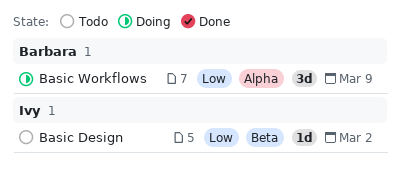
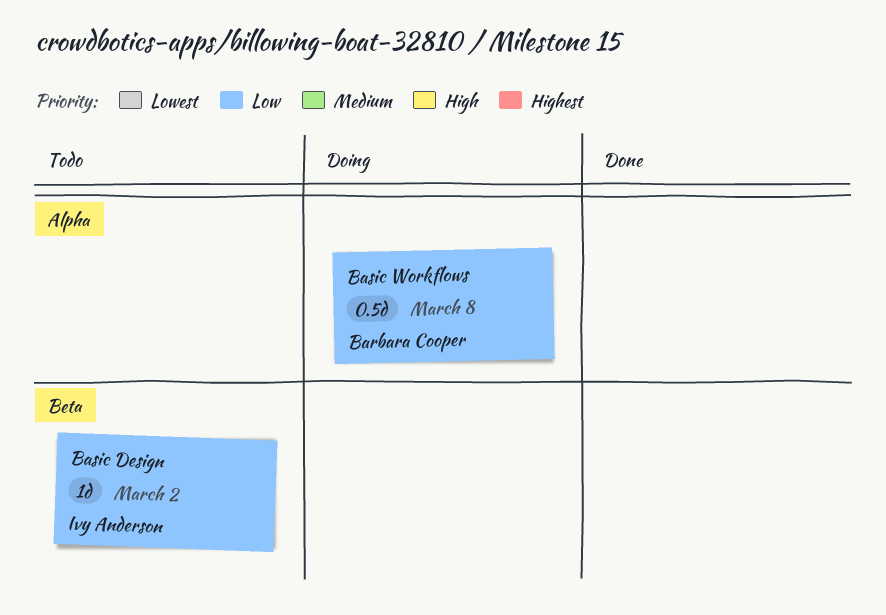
Basic Workflows, estimate: 3d -> 0.5d
Basic Workflows, due: Mar 9 -> Mar 8

